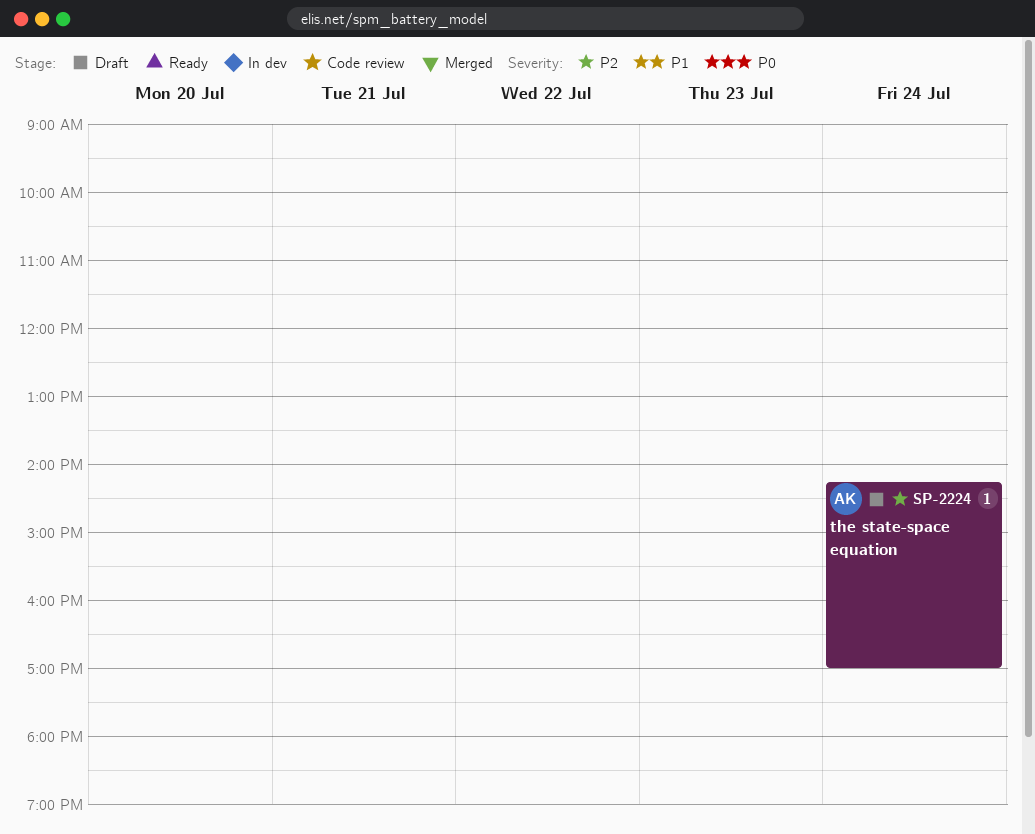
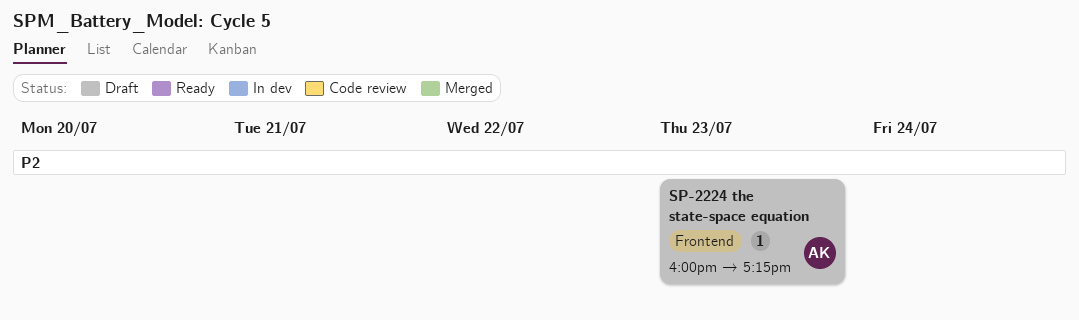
SP-2224, day: Jul 24 -> Jul 23
SP-2224, begins: 14:15 -> 16:00
SP-2224, ends: 17:00 -> 17:15

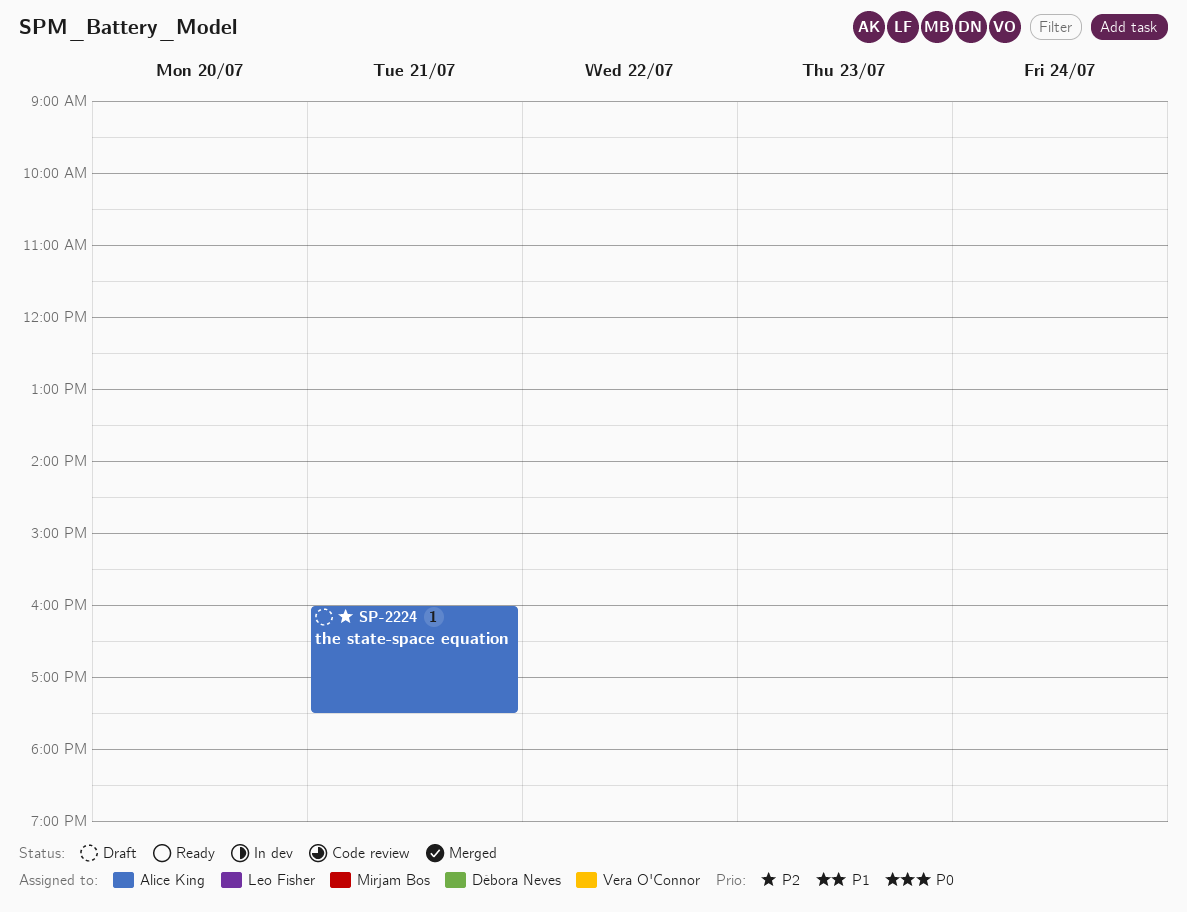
SP-2224, day: Jul 23 -> Jul 21
SP-2224, ends: 17:15 -> 17:30

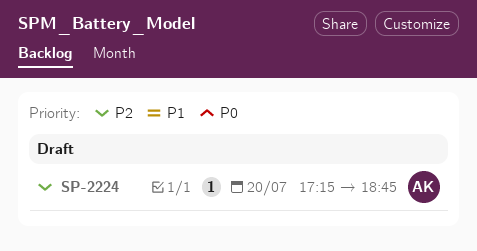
SP-2224, day: Jul 21 -> Jul 20
SP-2224, begins: 16:00 -> 17:15
SP-2224, ends: 17:30 -> 18:45

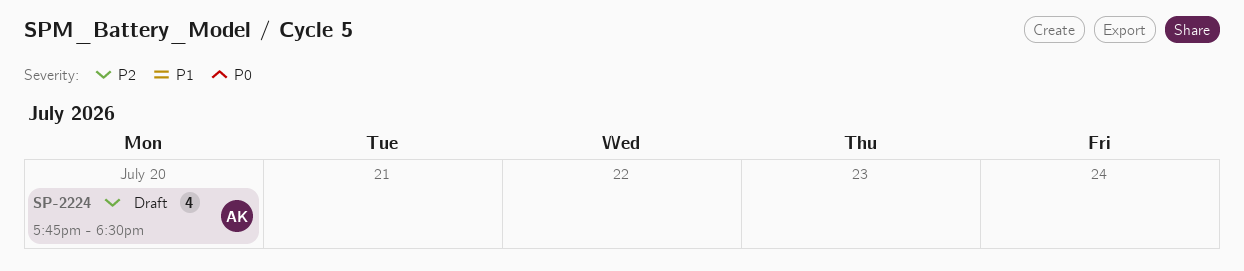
SP-2224, estimate: 1 -> 4
SP-2224, begins: 17:15 -> 17:45
SP-2224, ends: 18:45 -> 18:30

